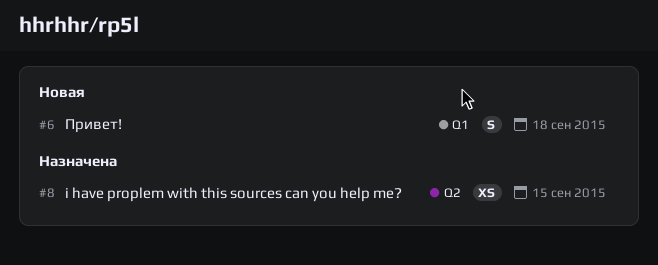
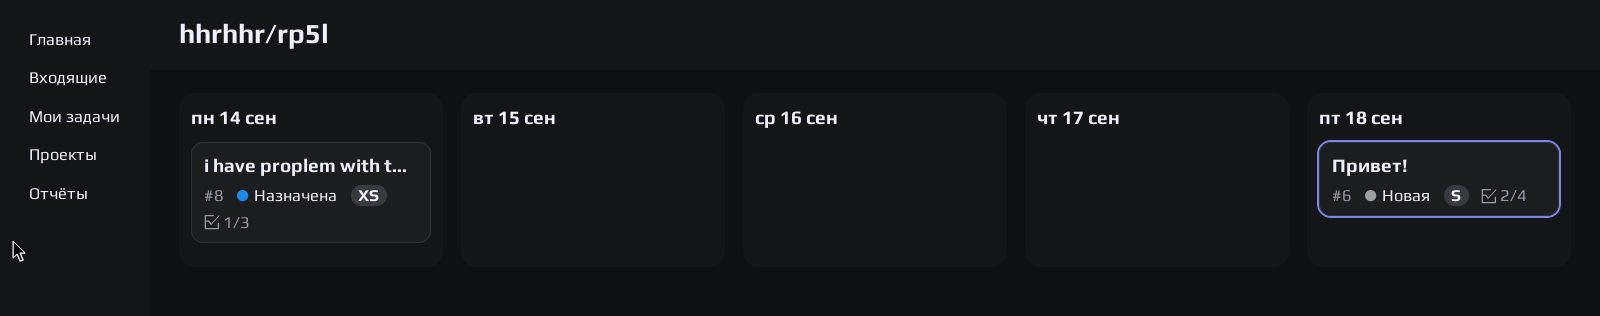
#8, due: Sep 15 -> Sep 14

